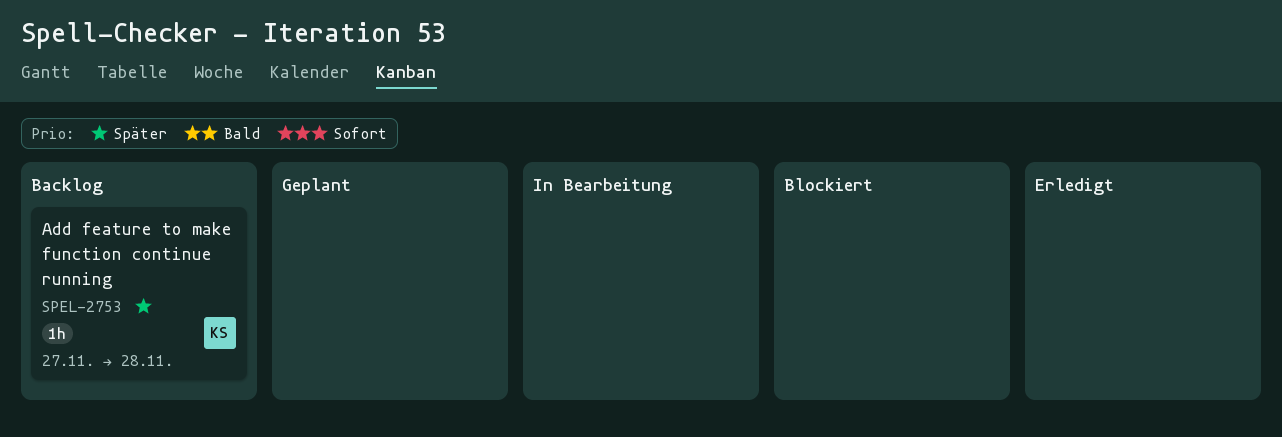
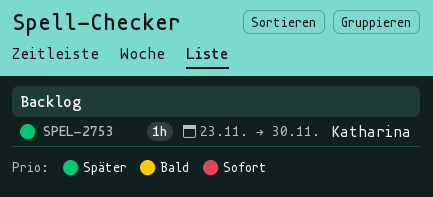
SPEL-2753, start: Nov 27 -> Nov 23
SPEL-2753, due: Nov 28 -> Nov 30

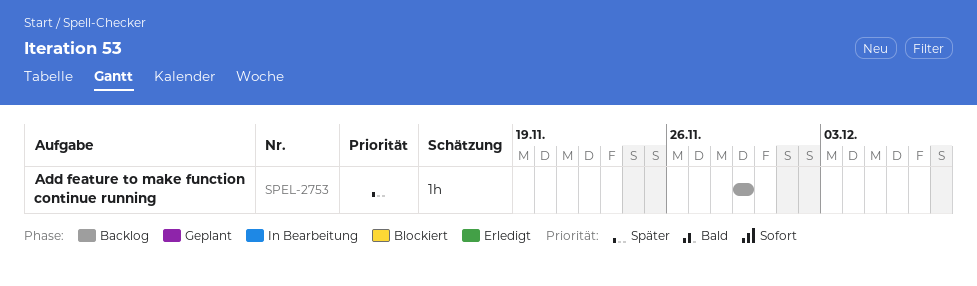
SPEL-2753, start: Nov 23 -> Nov 29
SPEL-2753, due: Nov 30 -> Nov 29

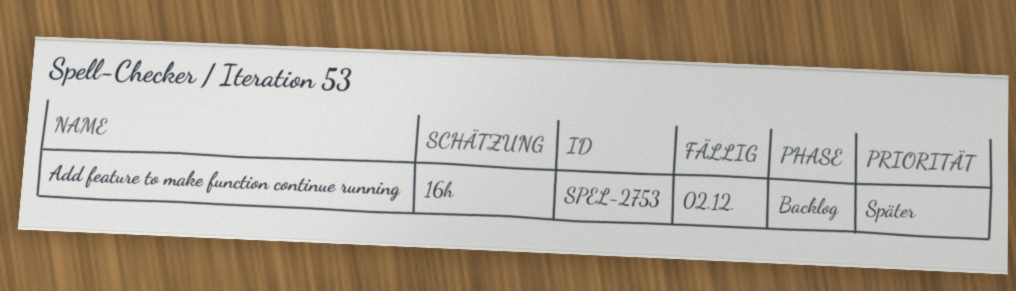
SPEL-2753, estimate: 1h -> 16h
SPEL-2753, due: Nov 29 -> Dec 2

